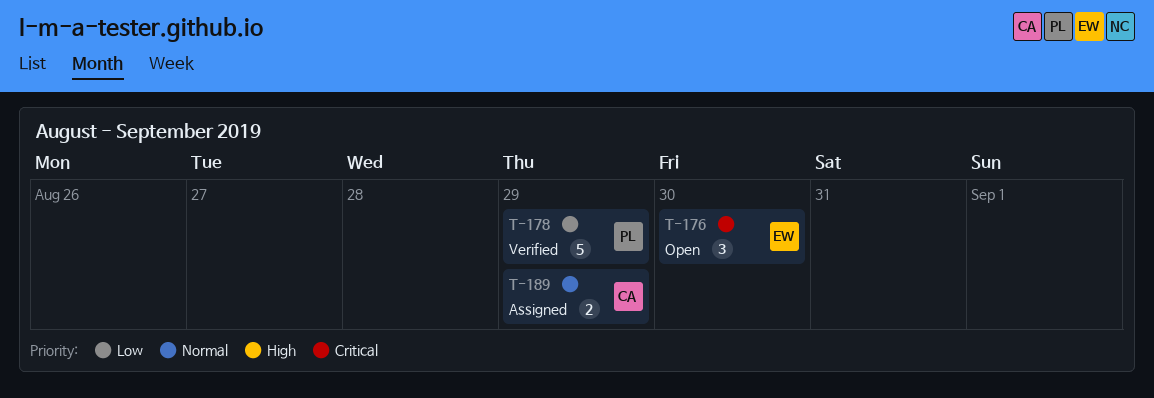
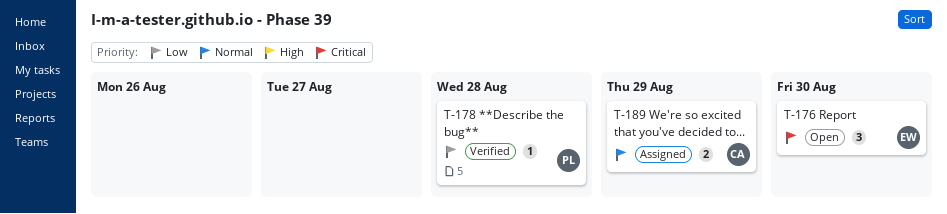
T-178, estimate: 5 -> 1
T-178, due: Aug 29 -> Aug 28

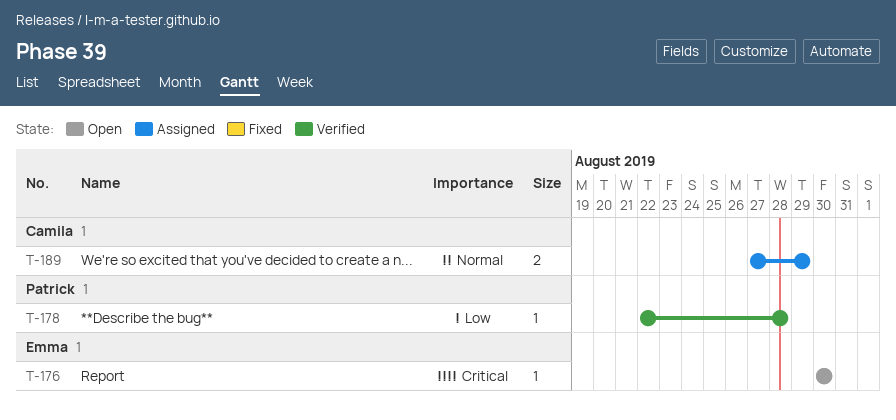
T-176, estimate: 3 -> 1

